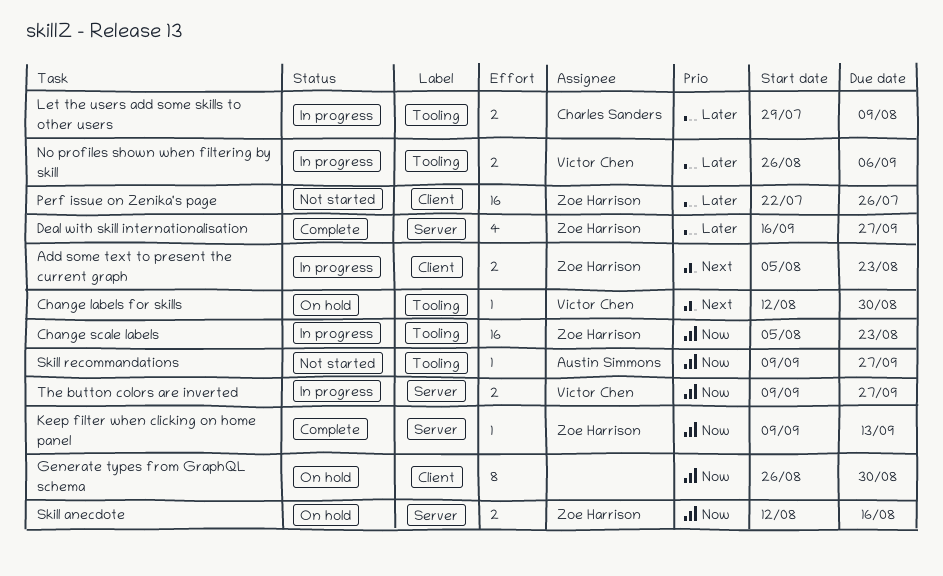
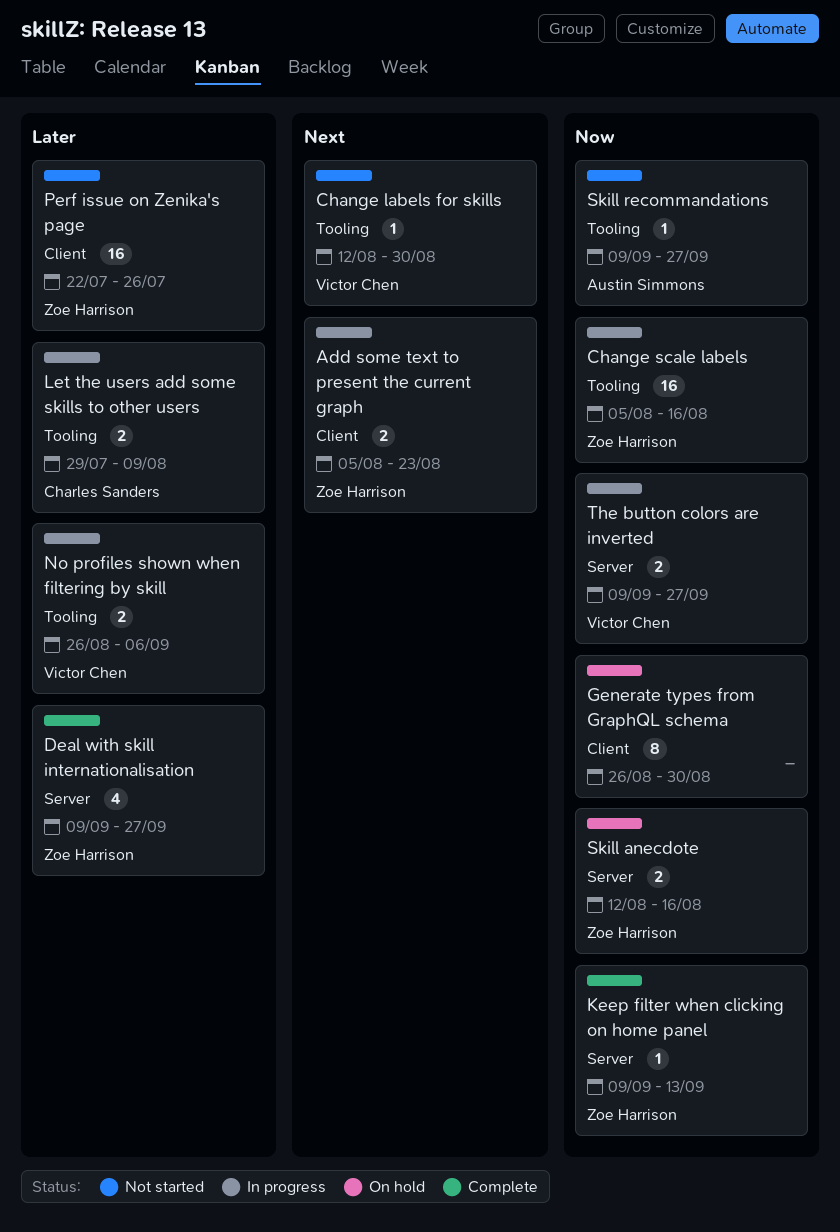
Change labels for skills, status: On hold -> Not started
Change scale labels, due: Aug 23 -> Aug 16
Deal with skill internationalisation, start: Sep 16 -> Sep 9

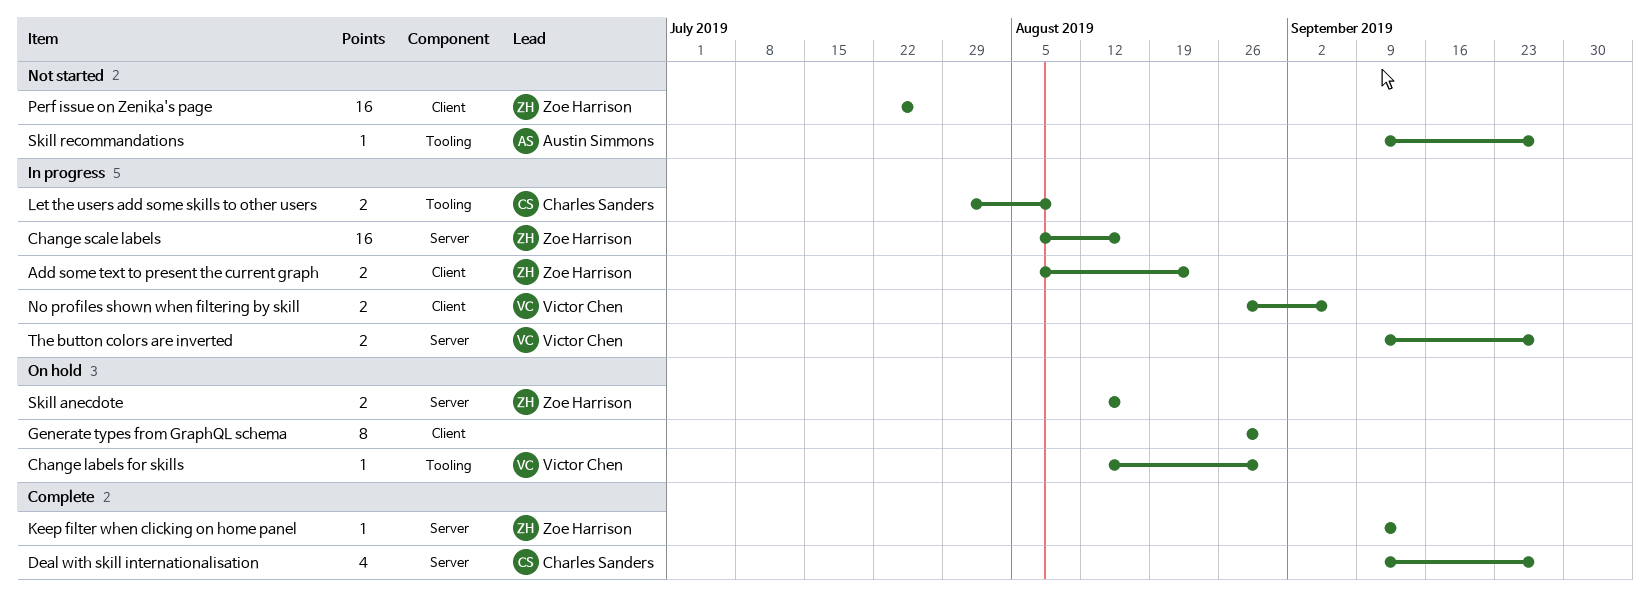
Change labels for skills, status: Not started -> On hold
Change scale labels, label: Tooling -> Server
Deal with skill internationalisation, owner: Zoe Harrison -> Charles Sanders
No profiles shown when filtering by skill, label: Tooling -> Client

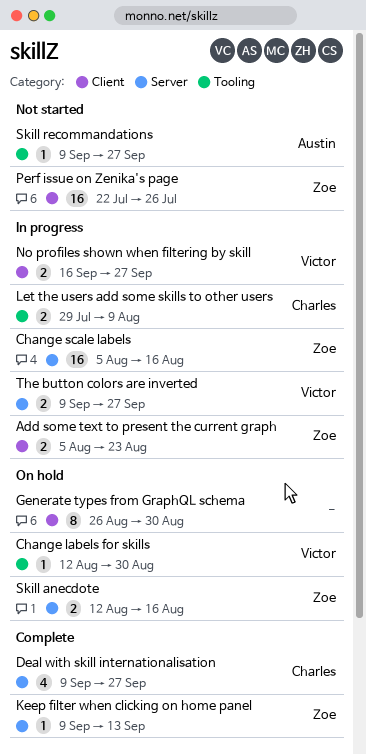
No profiles shown when filtering by skill, start: Aug 26 -> Sep 16
No profiles shown when filtering by skill, due: Sep 6 -> Sep 27

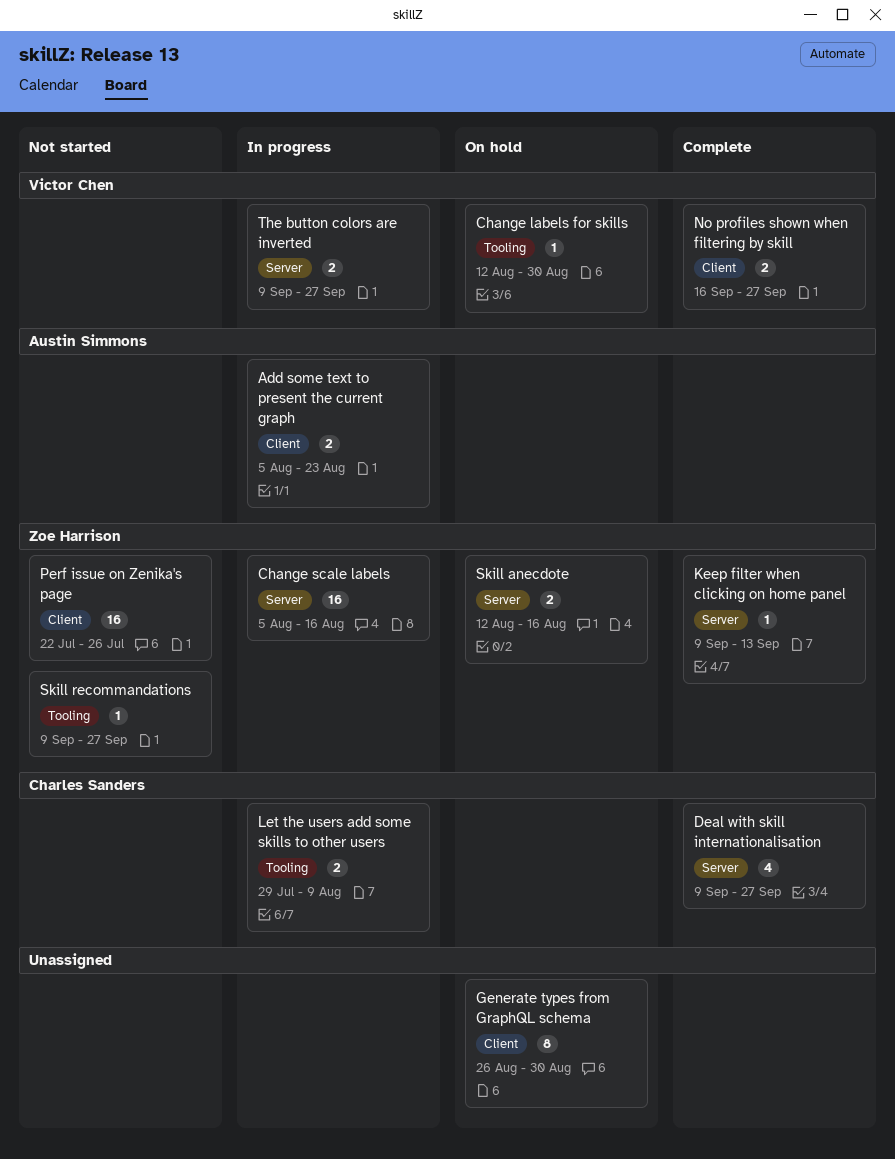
Add some text to present the current graph, owner: Zoe Harrison -> Austin Simmons
No profiles shown when filtering by skill, status: In progress -> Complete
Skill recommandations, owner: Austin Simmons -> Zoe Harrison

